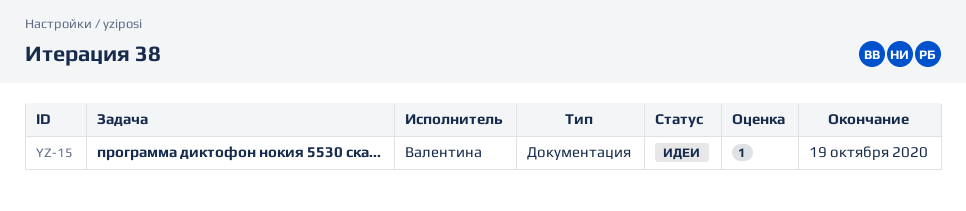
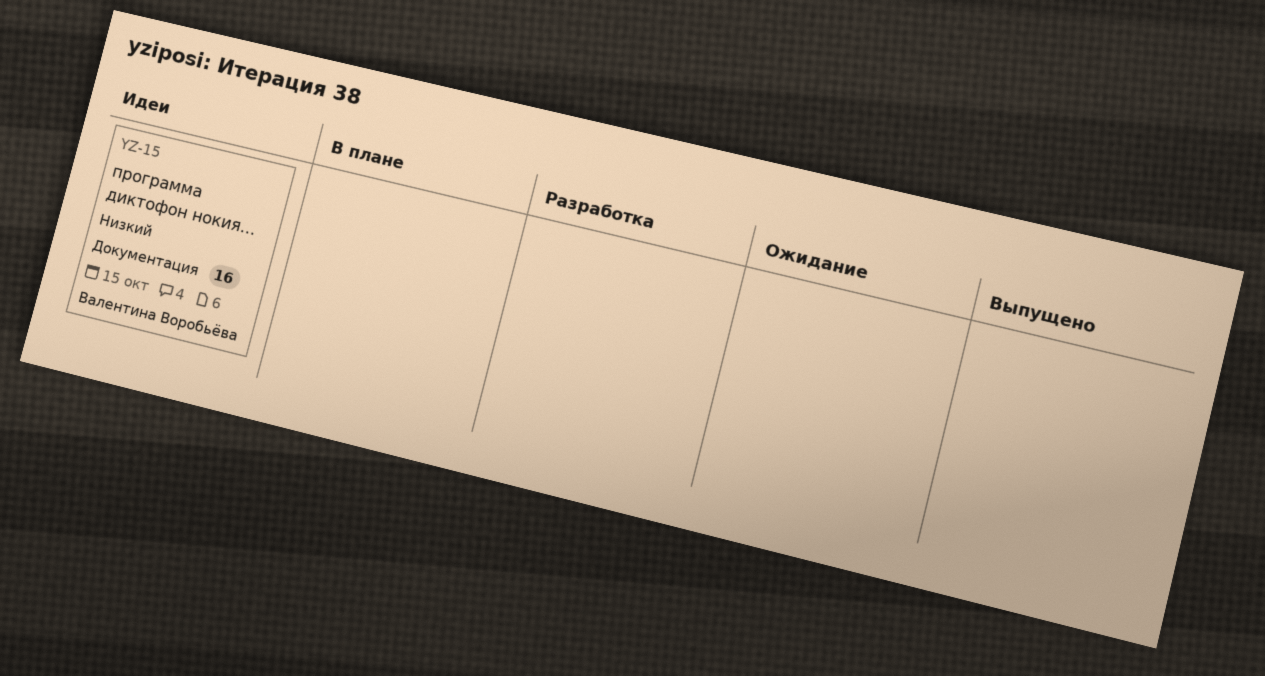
YZ-15, estimate: 1 -> 16
YZ-15, due: Oct 19 -> Oct 15

